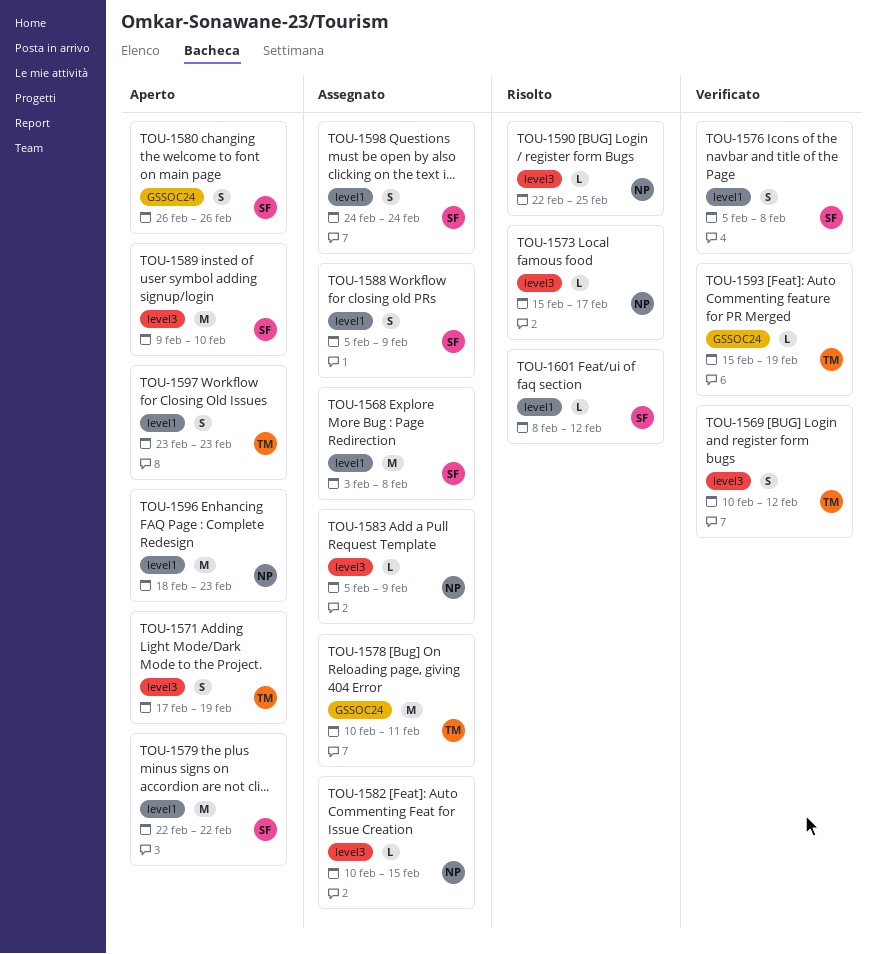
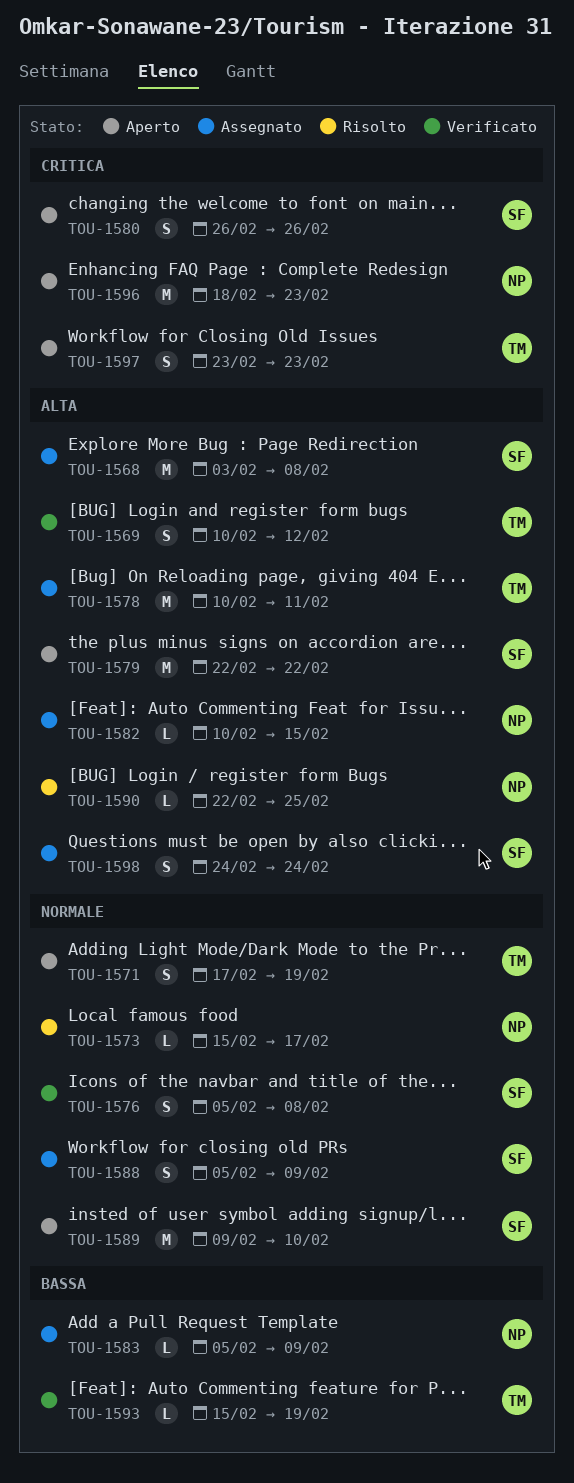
TOU-1601: present -> none

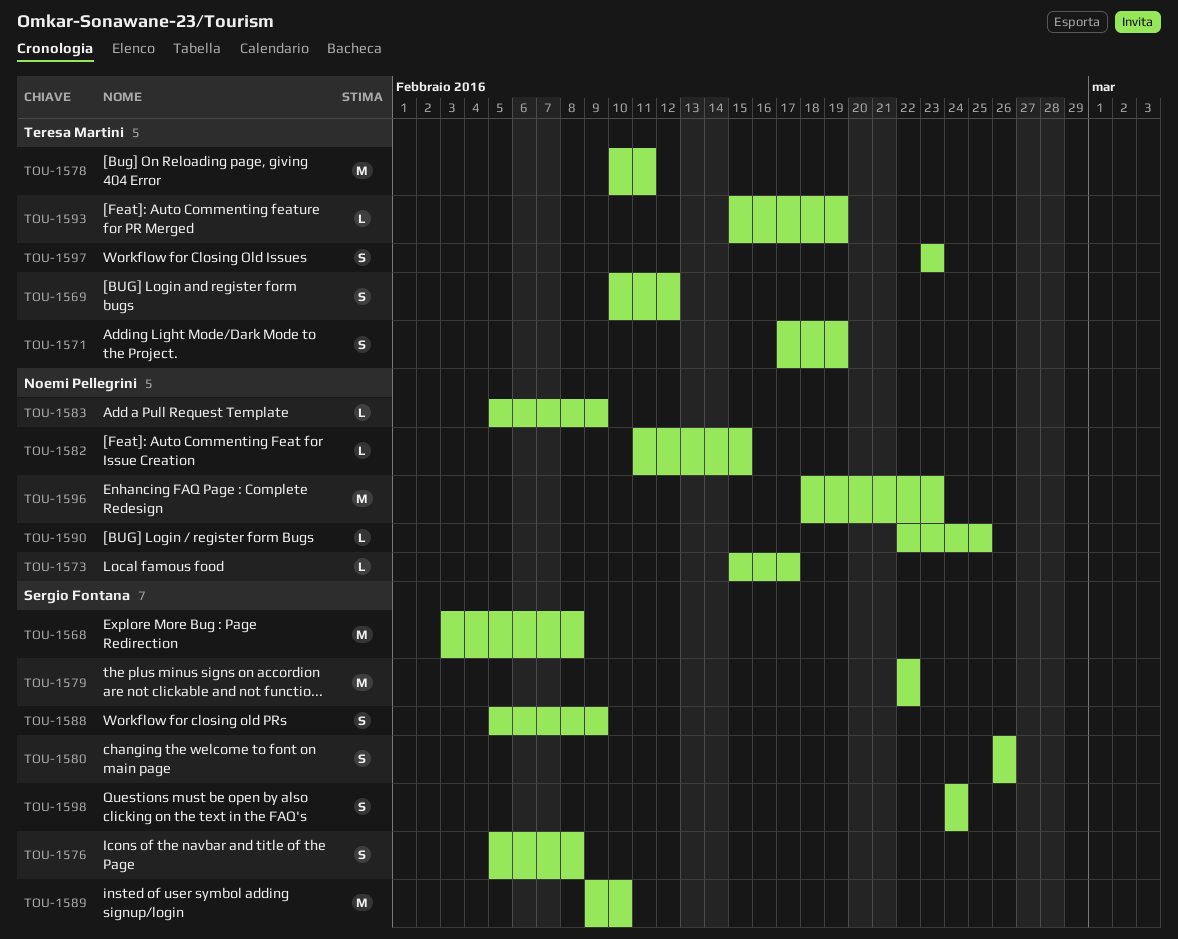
TOU-1582, start: Feb 10 -> Feb 11

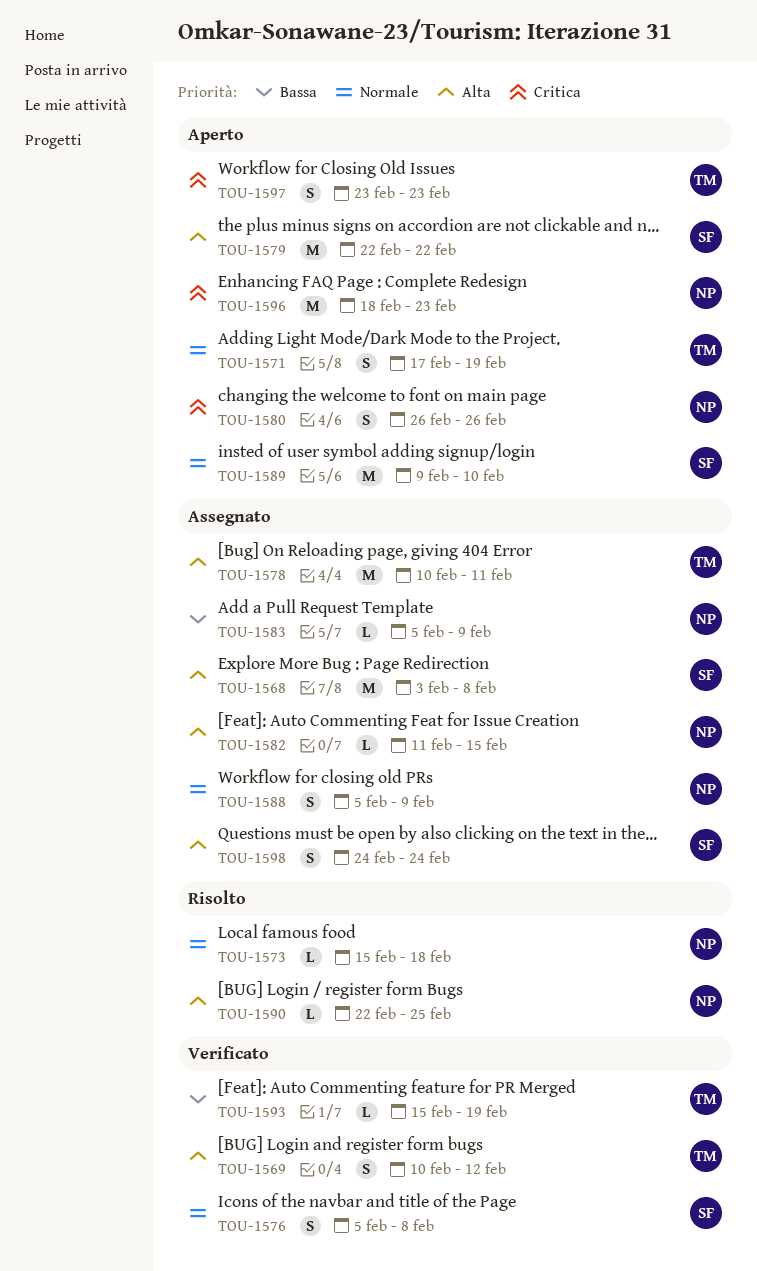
TOU-1573, due: Feb 17 -> Feb 18
TOU-1580, owner: Sergio Fontana -> Noemi Pellegrini
TOU-1588, owner: Sergio Fontana -> Noemi Pellegrini

